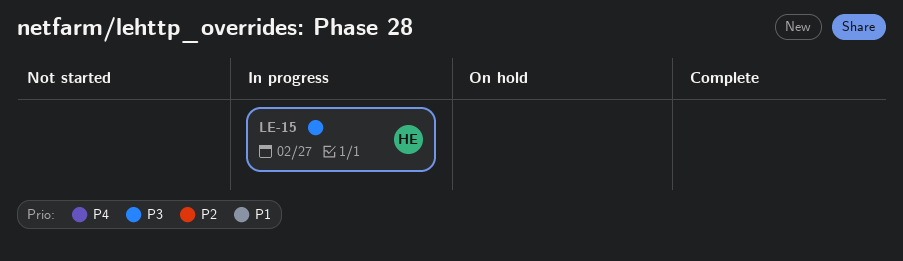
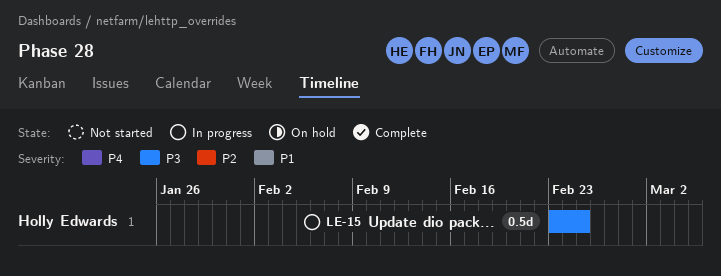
LE-15, due: Feb 27 -> Feb 25

